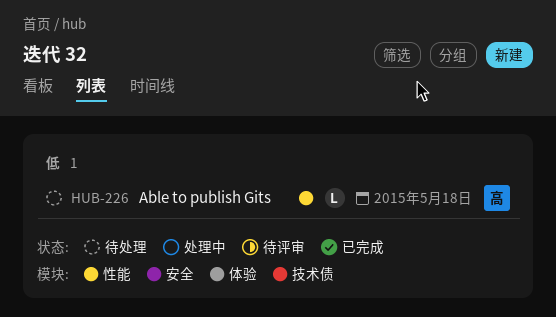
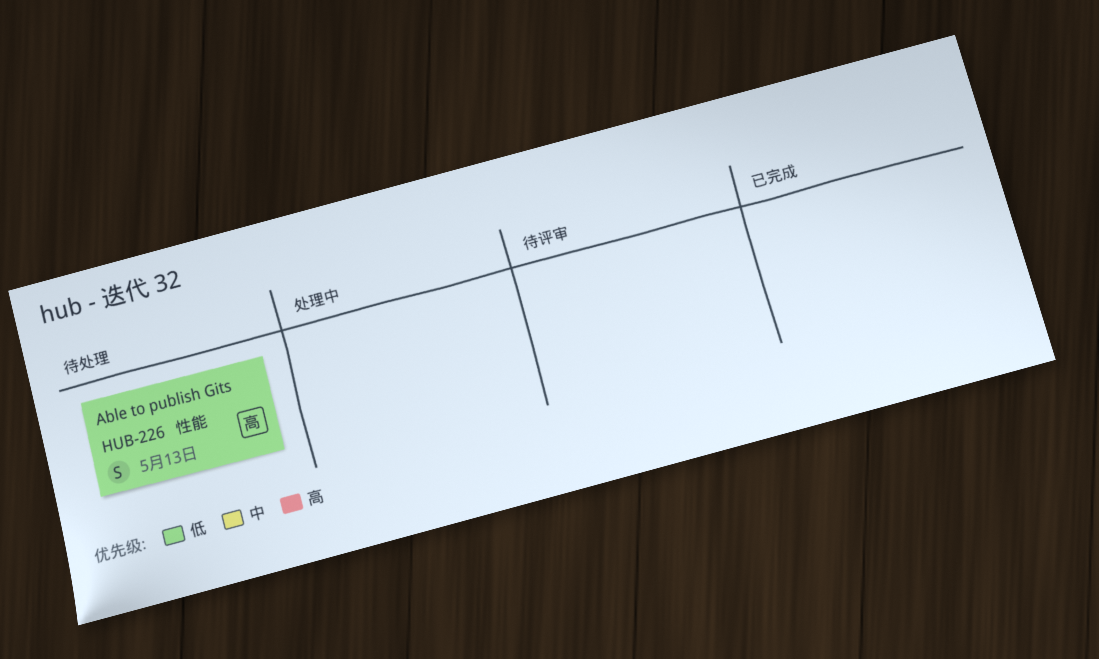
HUB-226, estimate: L -> S
HUB-226, due: May 18 -> May 13

